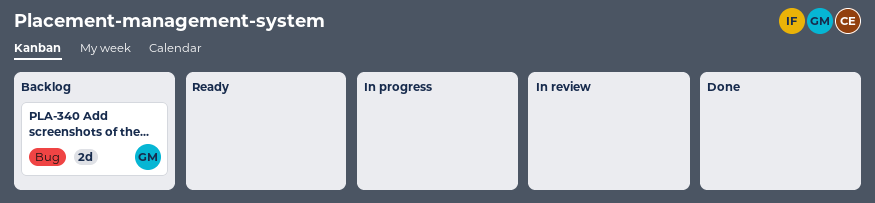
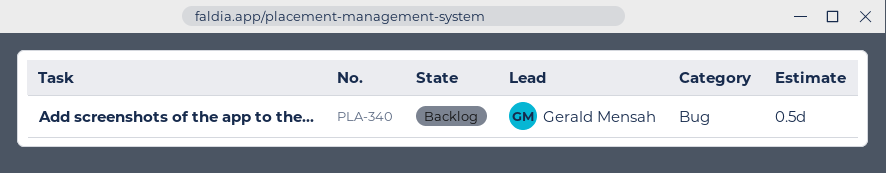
PLA-340, estimate: 2d -> 0.5d

